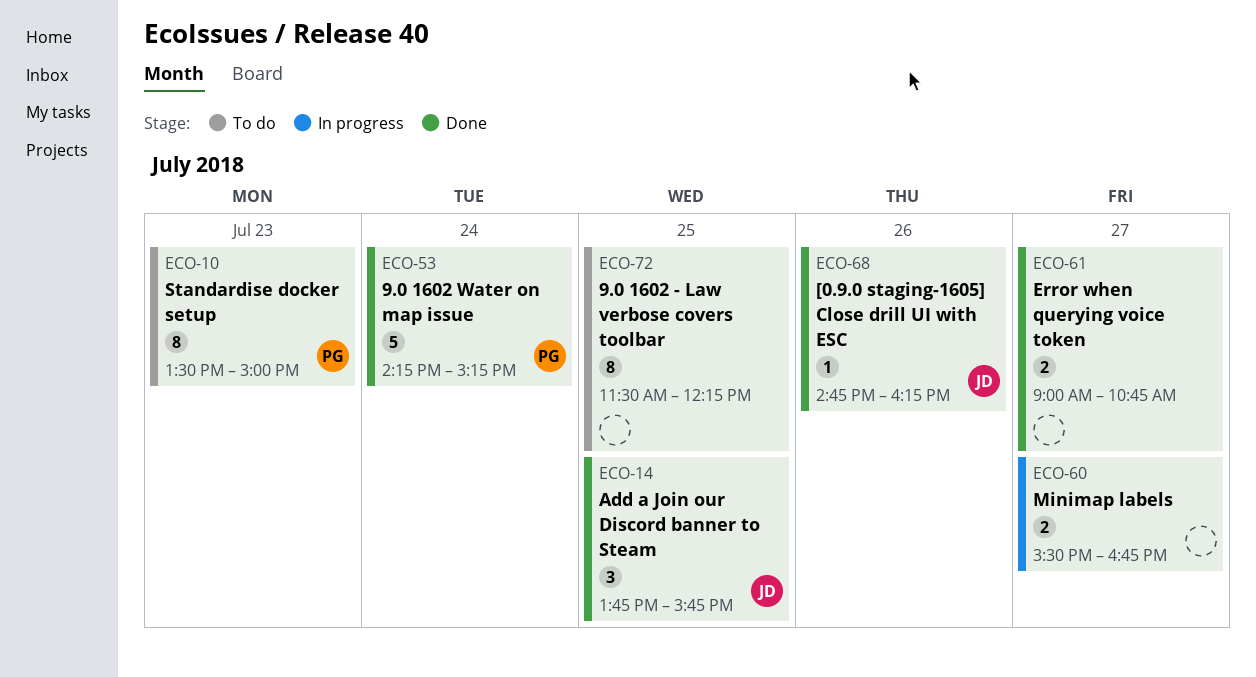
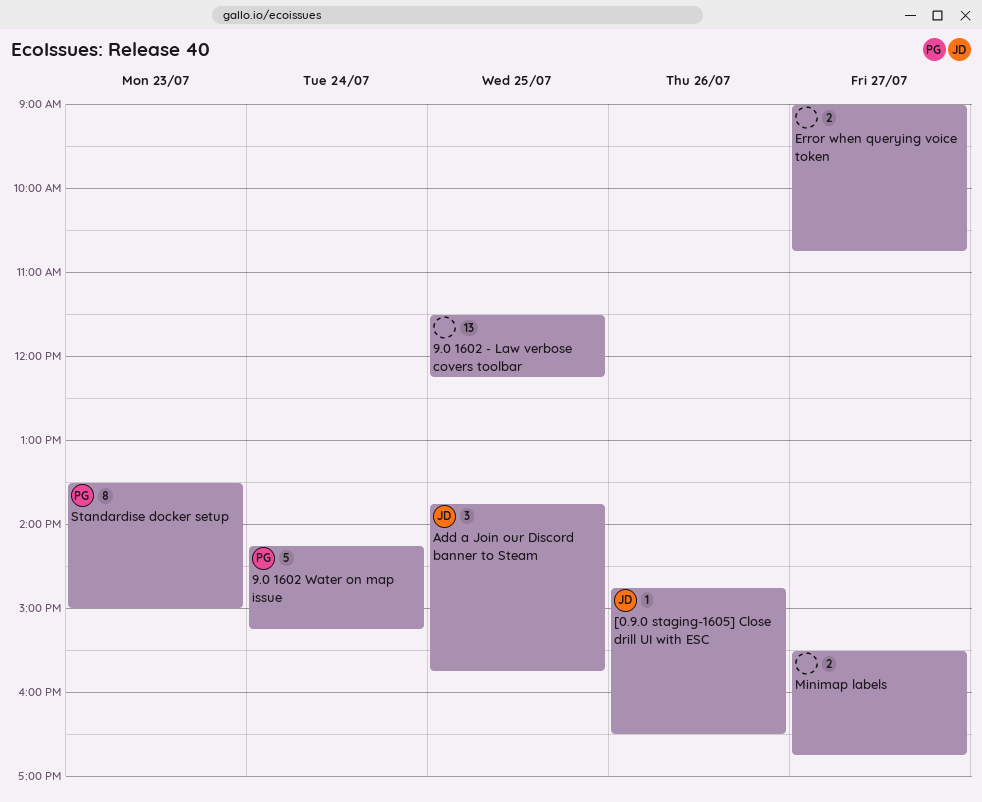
9.0 1602 - Law verbose covers toolbar, estimate: 8 -> 13
[0.9.0 staging-1605] Close drill UI with ESC, ends: 16:15 -> 16:30

